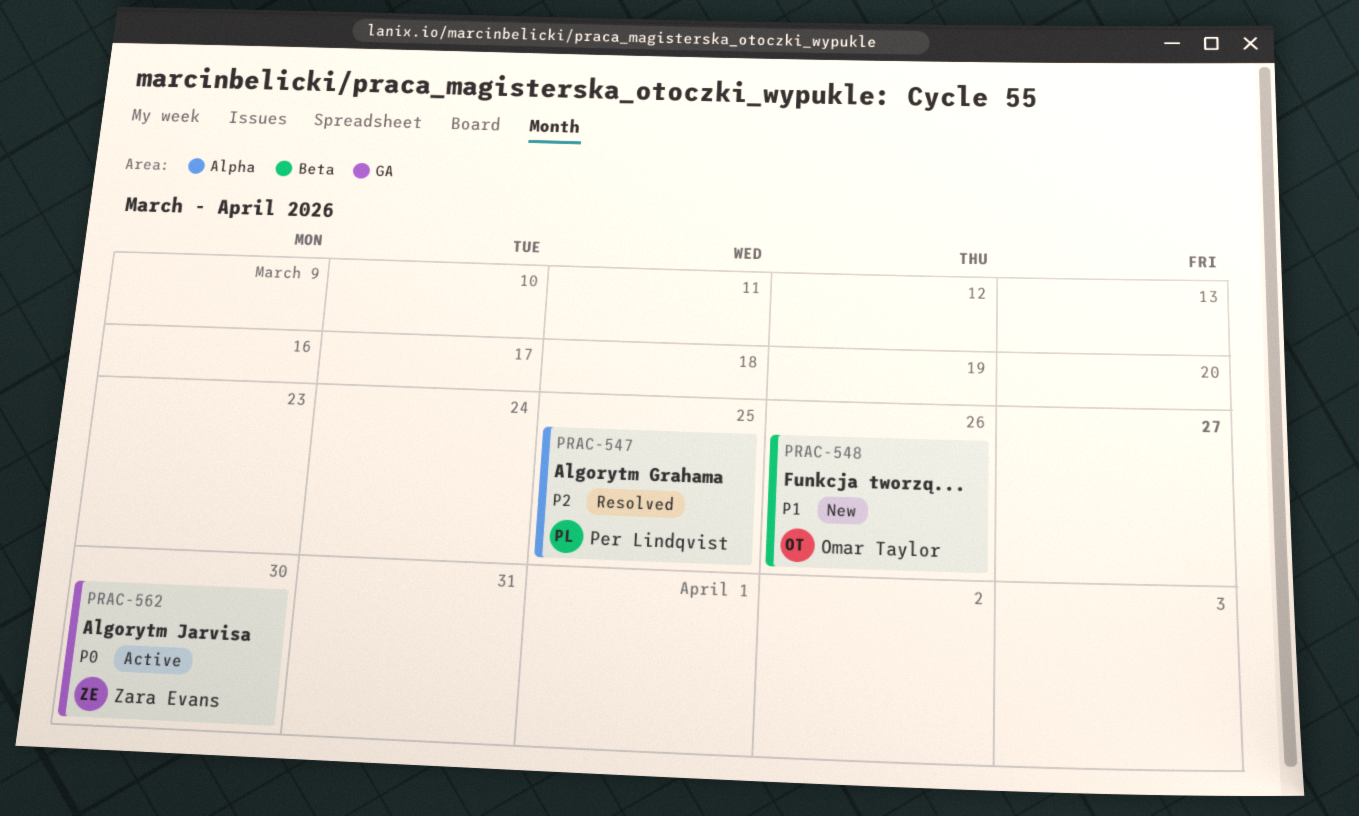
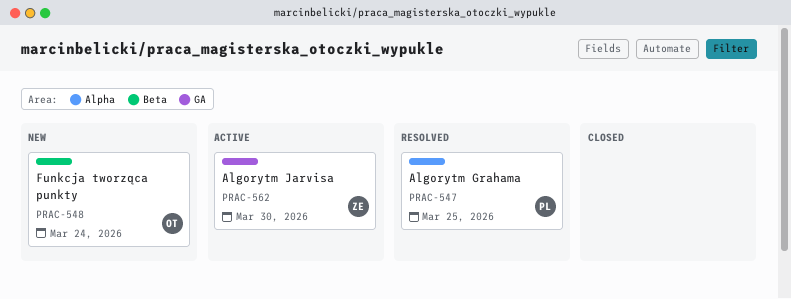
PRAC-548, due: Mar 26 -> Mar 24

